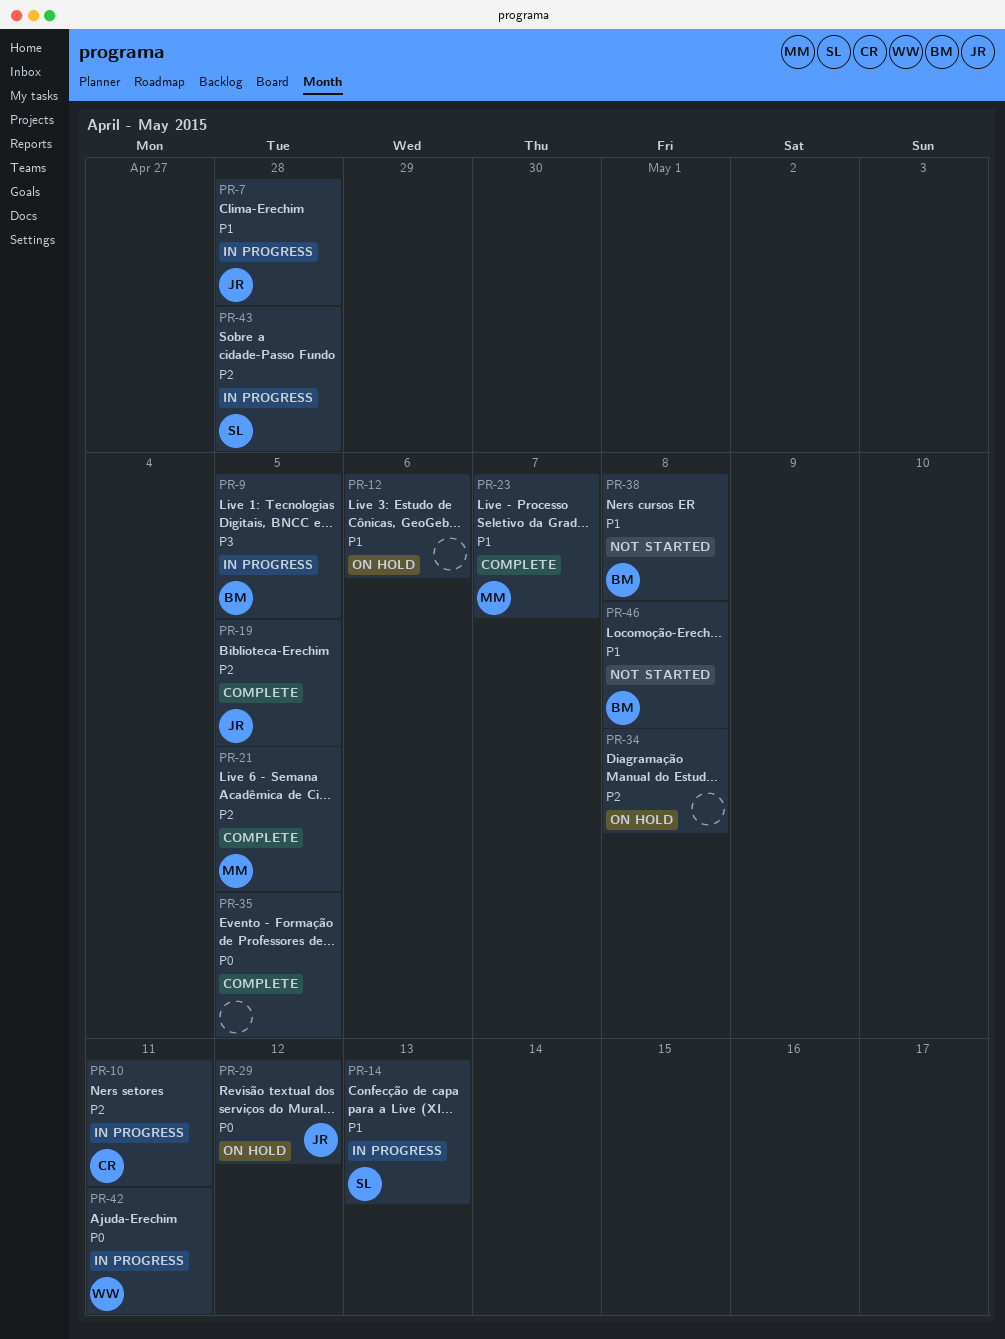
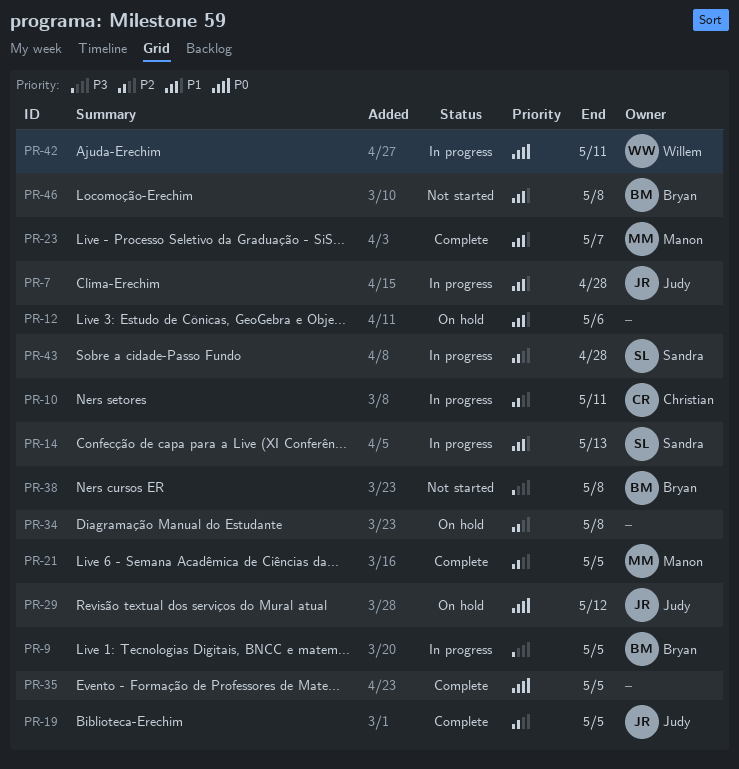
PR-38, priority: P1 -> P3

